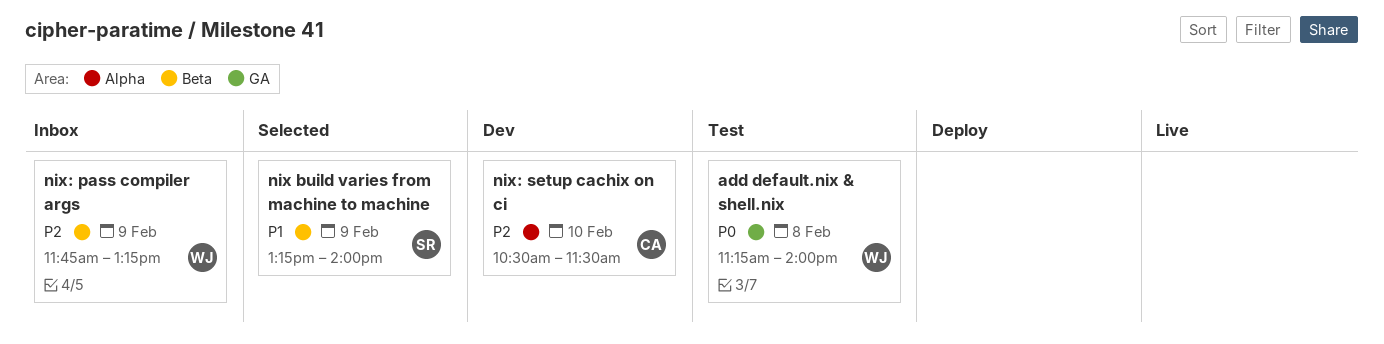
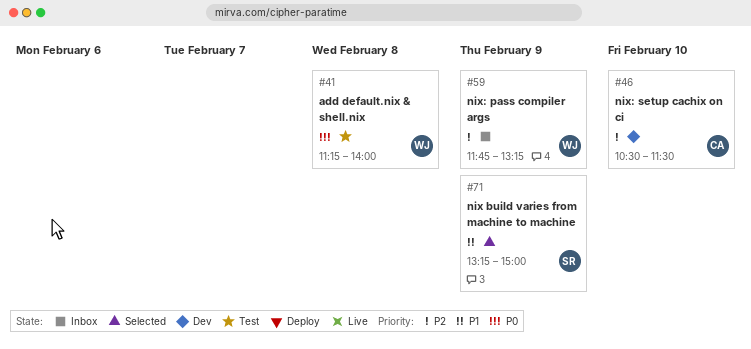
nix build varies from machine to machine, ends: 14:00 -> 15:00

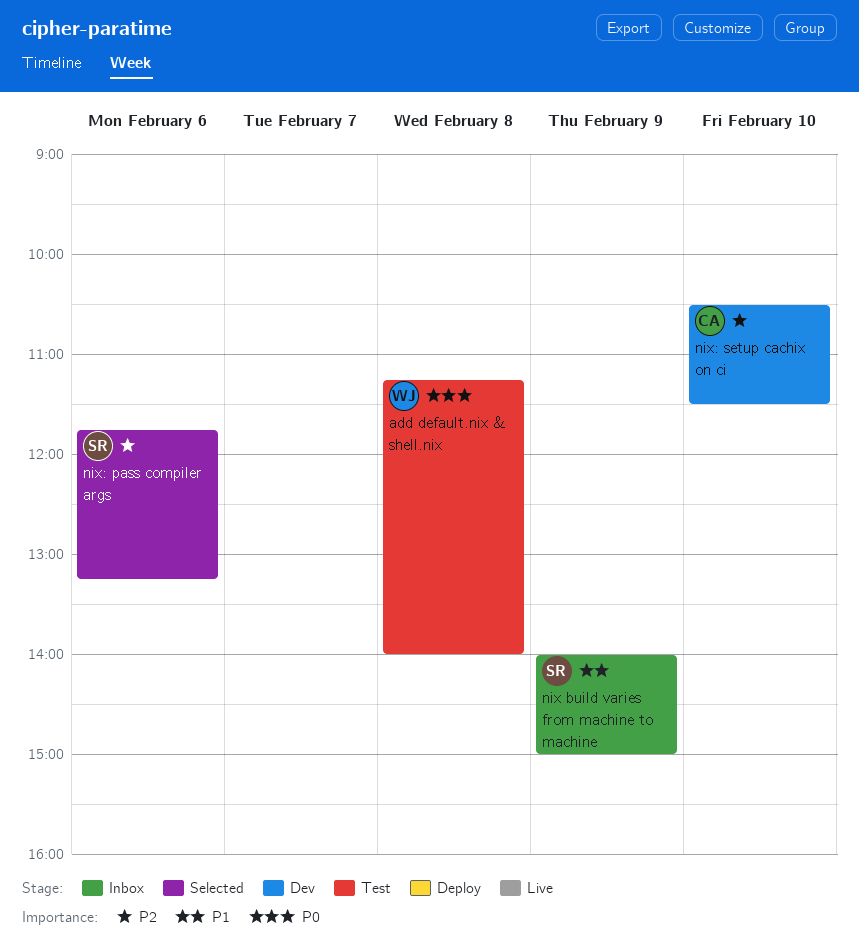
nix build varies from machine to machine, status: Selected -> Inbox
nix build varies from machine to machine, begins: 13:15 -> 14:00
nix: pass compiler args, status: Inbox -> Selected
nix: pass compiler args, owner: WJ -> SR
nix: pass compiler args, day: Feb 9 -> Feb 6

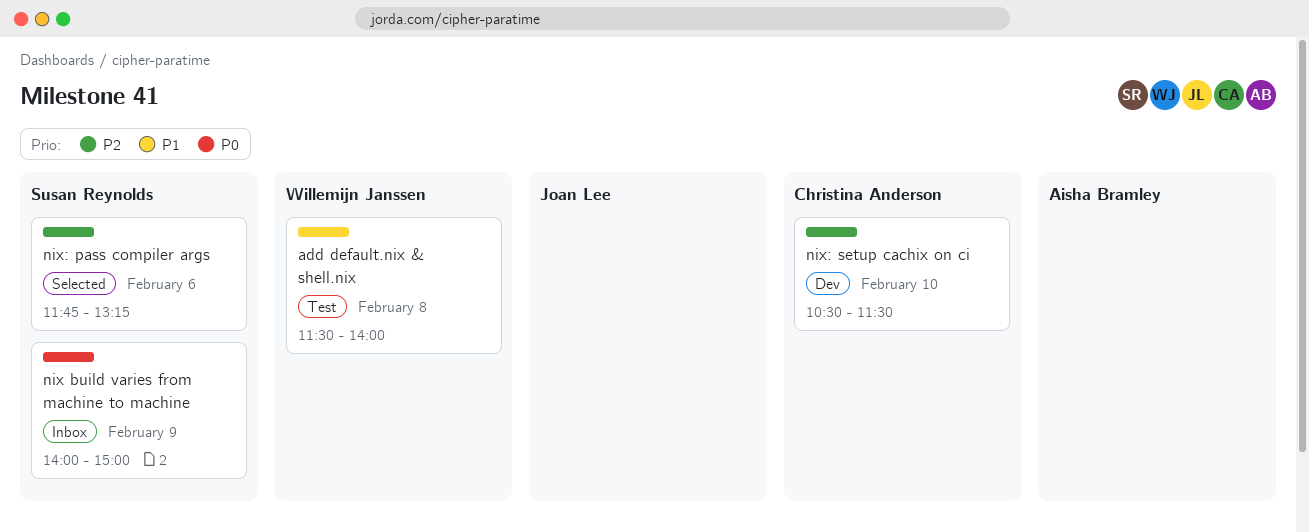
add default.nix & shell.nix, priority: P0 -> P1
add default.nix & shell.nix, begins: 11:15 -> 11:30
nix build varies from machine to machine, priority: P1 -> P0

